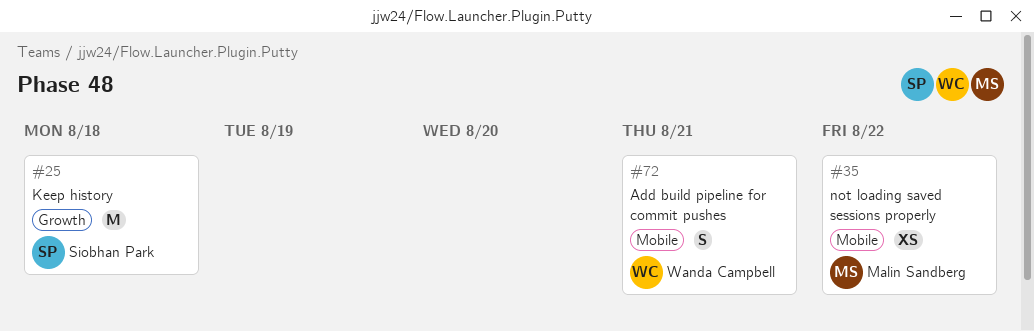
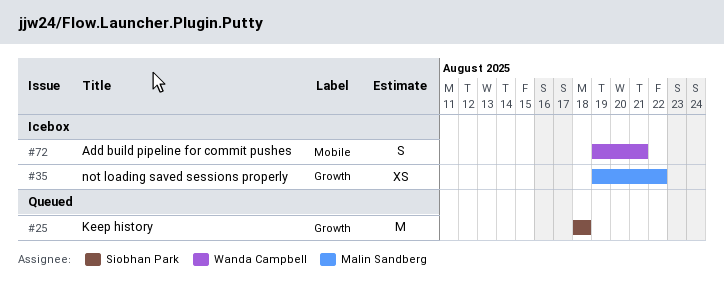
#35, label: Mobile -> Growth

